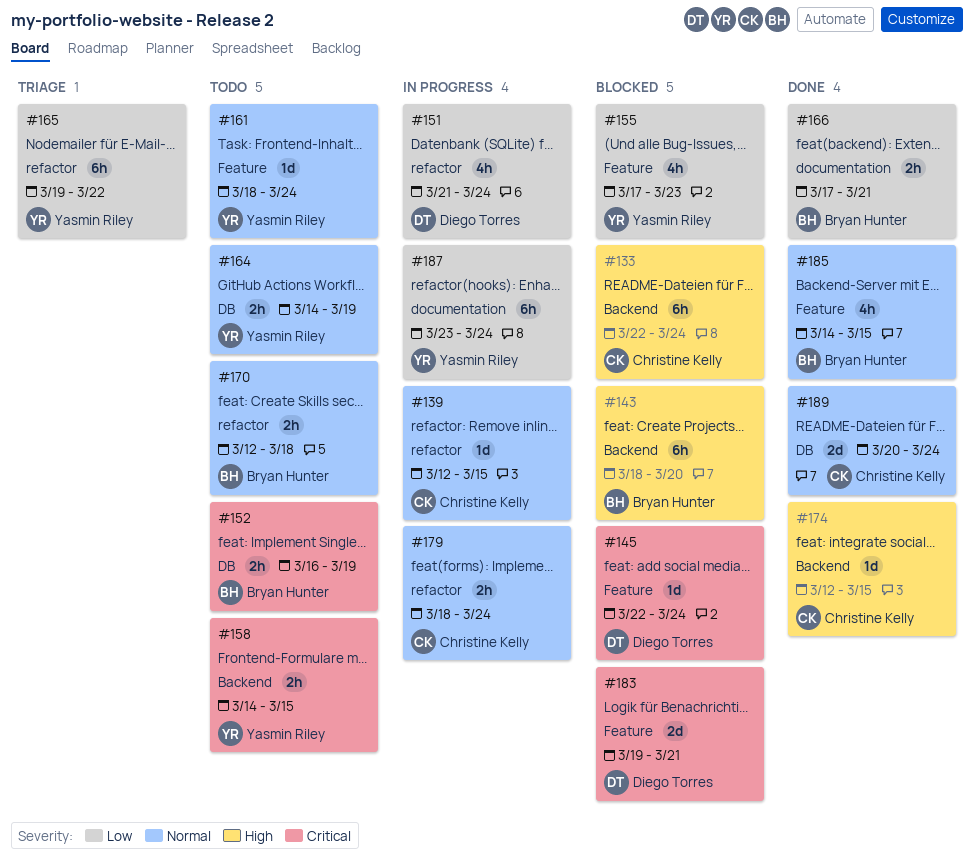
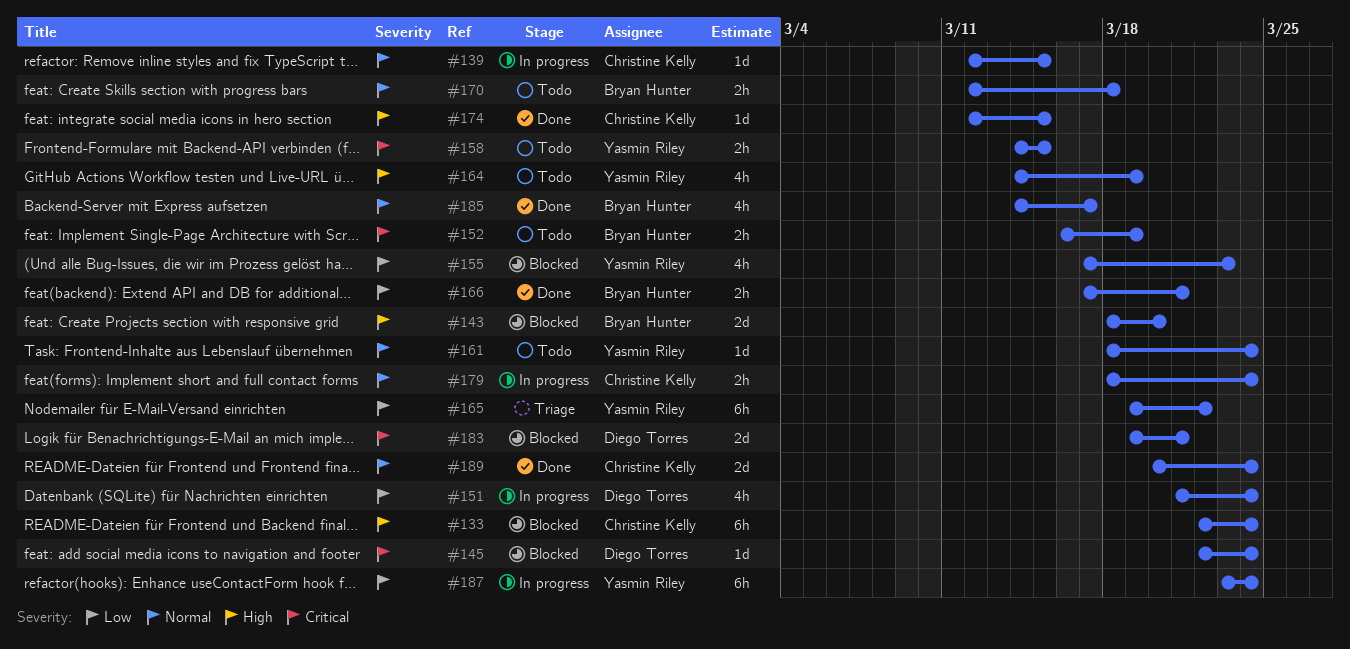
#143, estimate: 6h -> 2d
#164, priority: Normal -> High
#164, estimate: 2h -> 4h
#185, due: Mar 15 -> Mar 17

